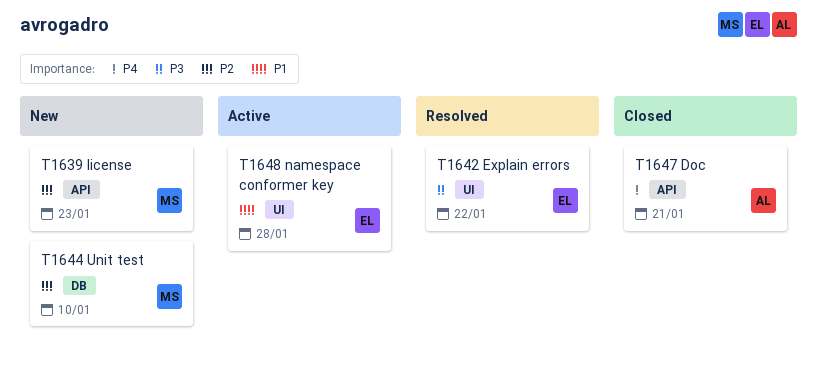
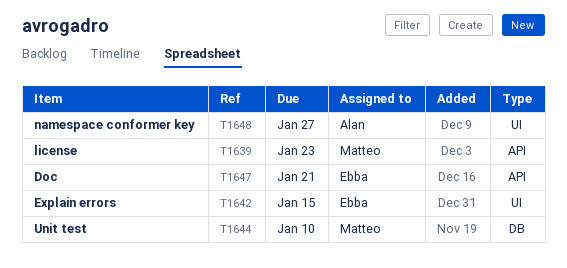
T1642, due: Jan 22 -> Jan 15
T1647, owner: Alan -> Ebba
T1648, owner: Ebba -> Alan
T1648, due: Jan 28 -> Jan 27

